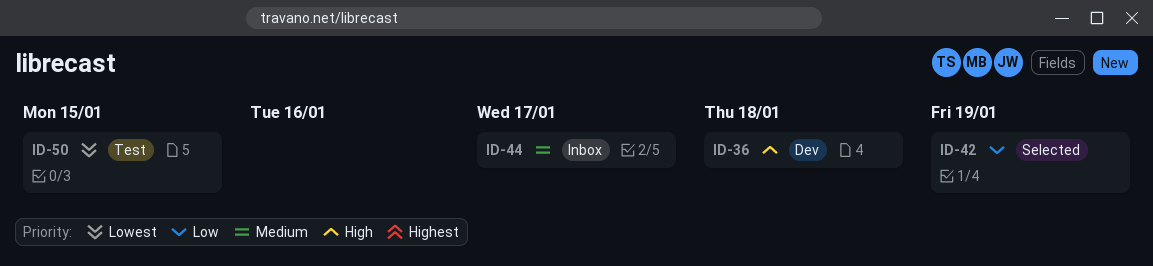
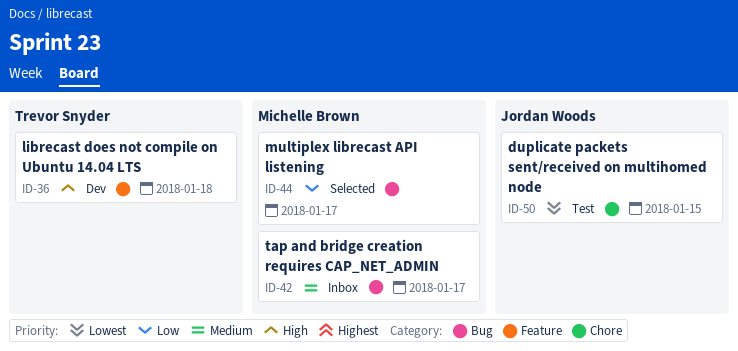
ID-42, status: Selected -> Inbox
ID-42, priority: Low -> Medium
ID-42, due: Jan 19 -> Jan 17
ID-44, status: Inbox -> Selected
ID-44, priority: Medium -> Low

